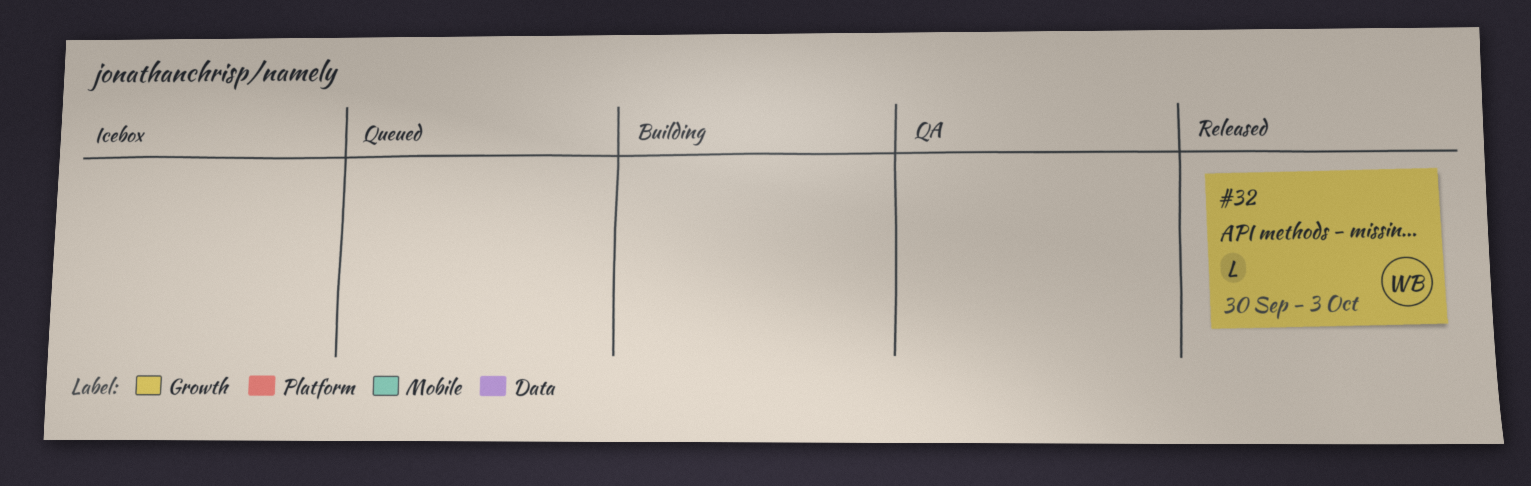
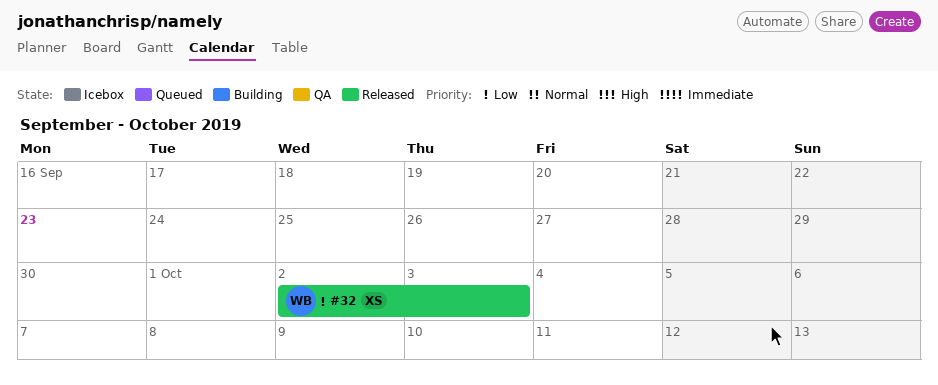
#32, estimate: L -> XS
#32, start: Sep 30 -> Oct 2

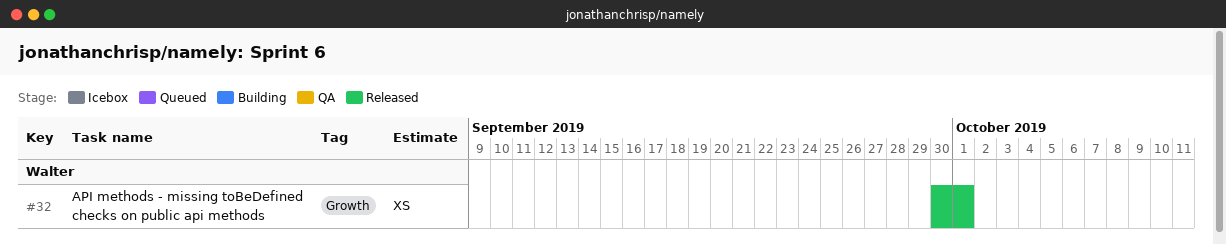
#32, start: Oct 2 -> Sep 30
#32, due: Oct 3 -> Oct 1

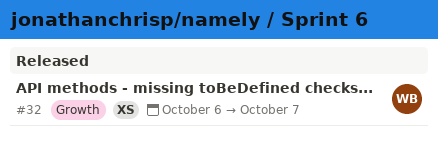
#32, start: Sep 30 -> Oct 6
#32, due: Oct 1 -> Oct 7

